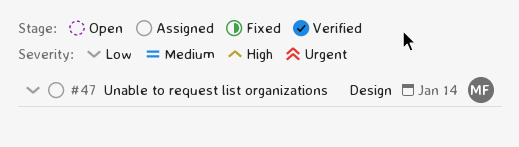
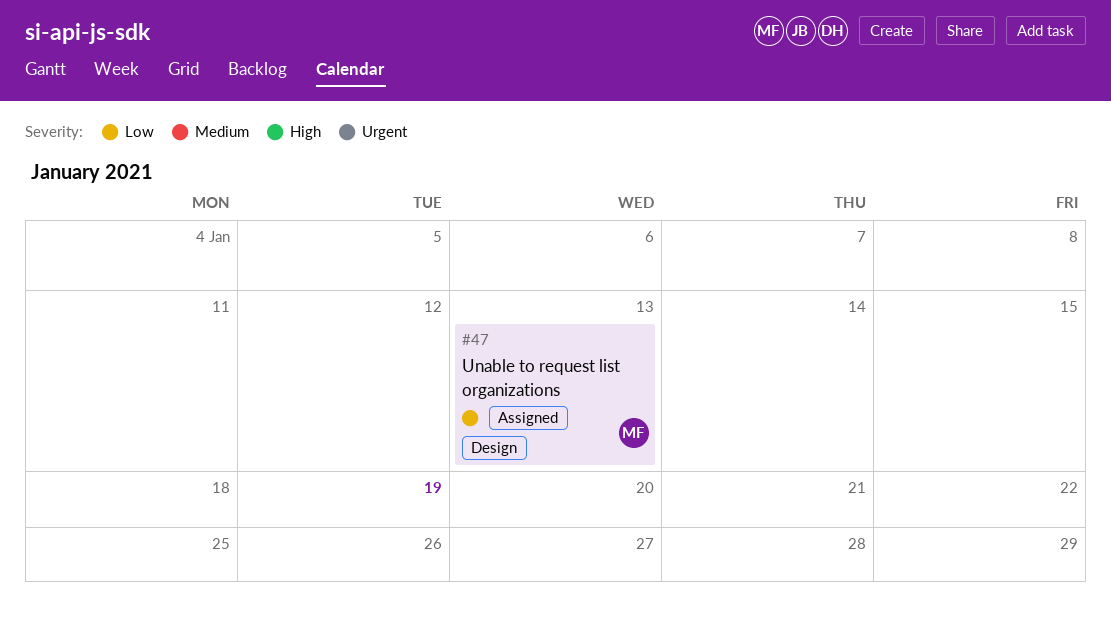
#47, due: Jan 14 -> Jan 13

